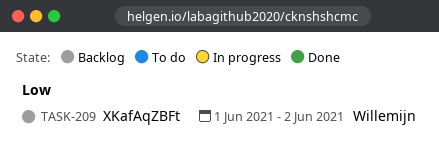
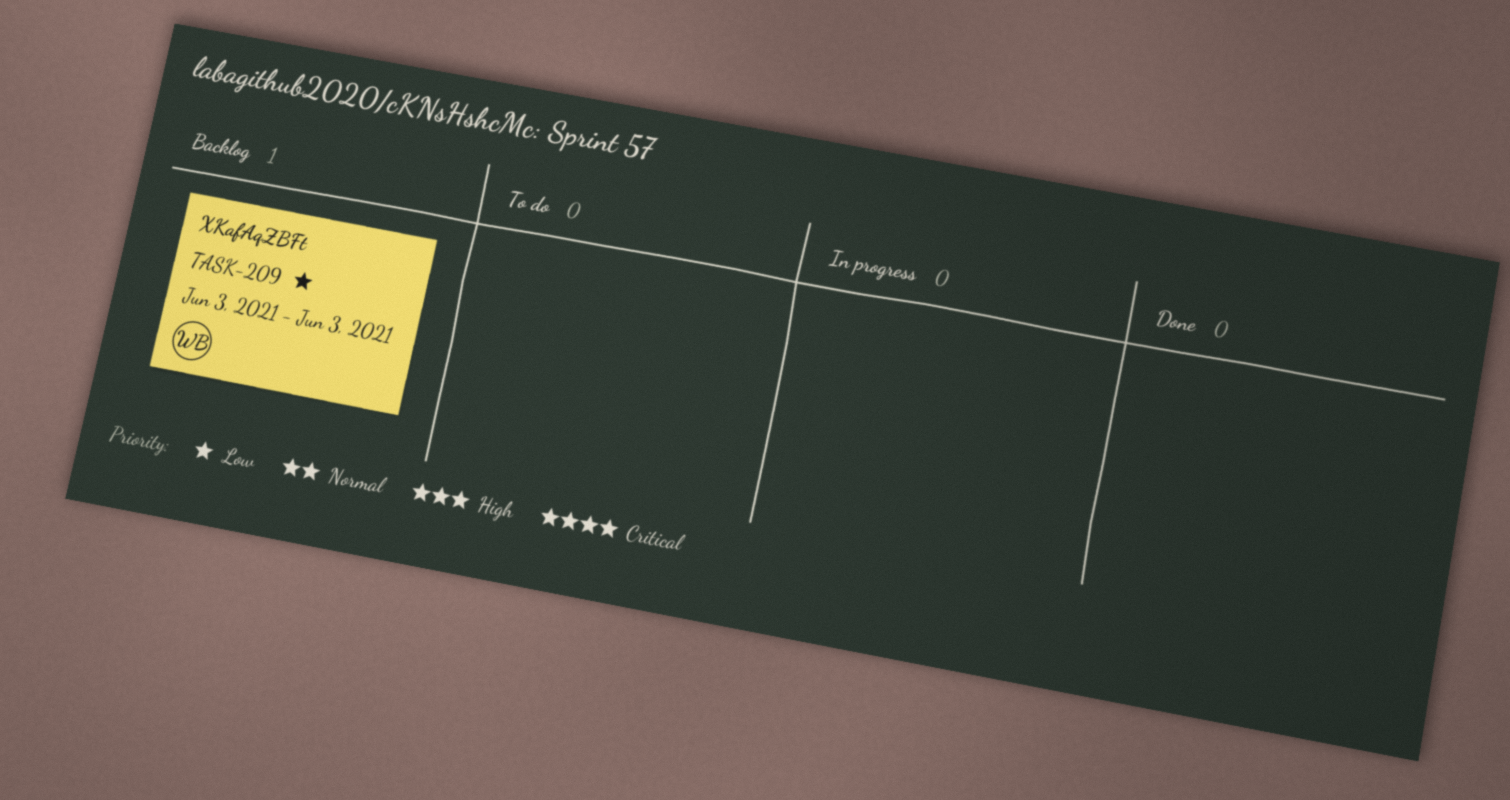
TASK-209, start: Jun 1 -> Jun 3
TASK-209, due: Jun 2 -> Jun 3

